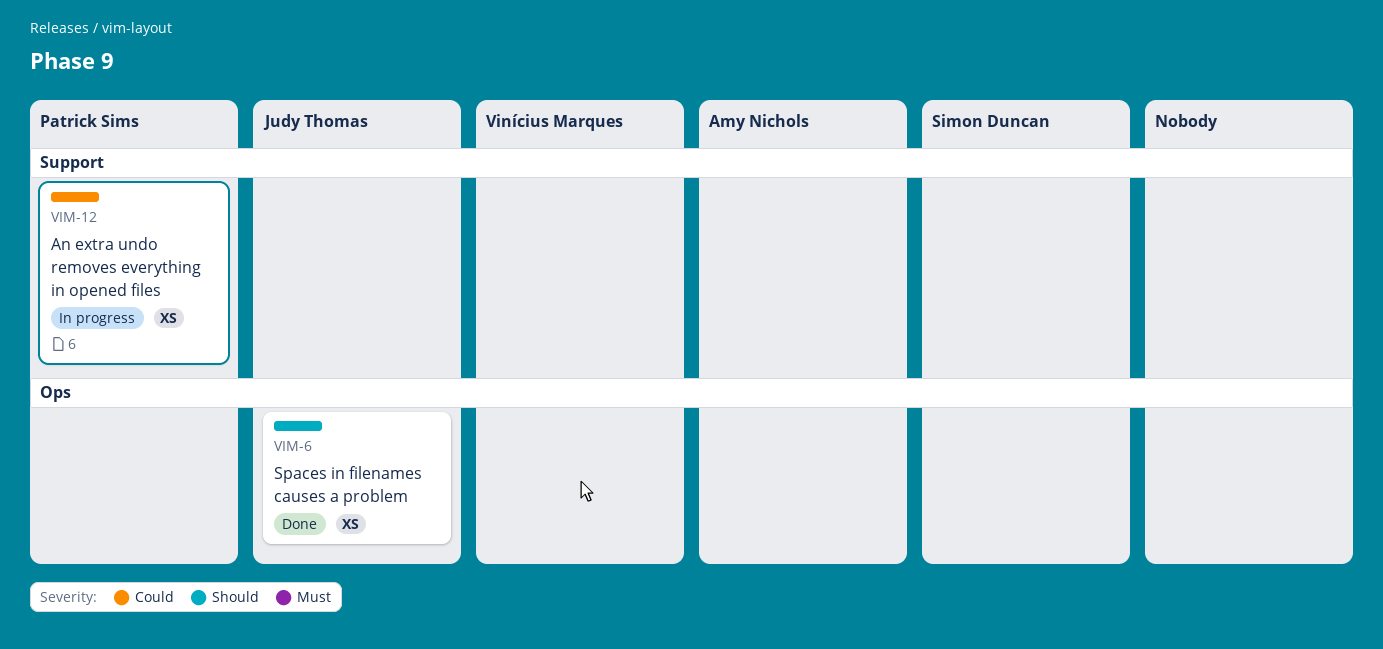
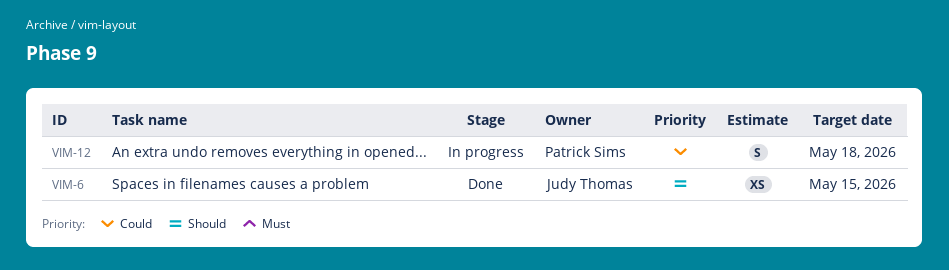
VIM-12, estimate: XS -> S

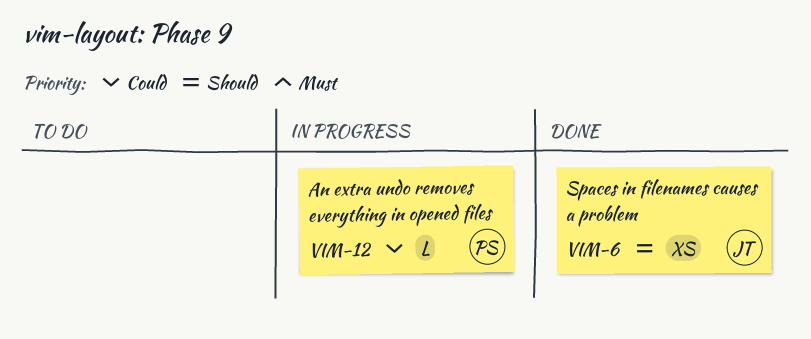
VIM-12, estimate: S -> L

